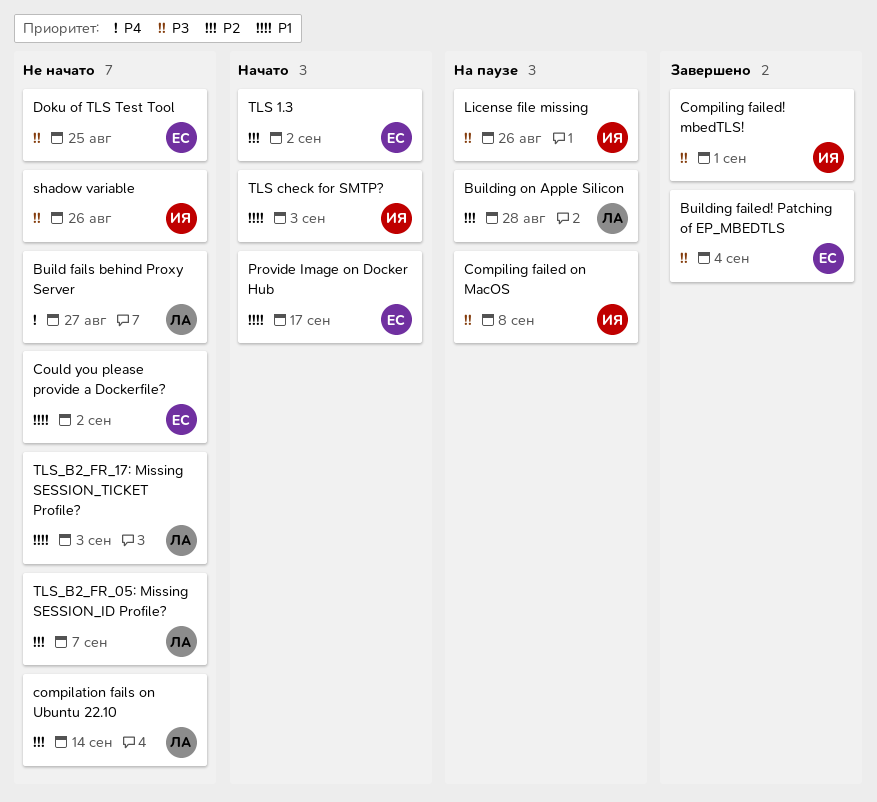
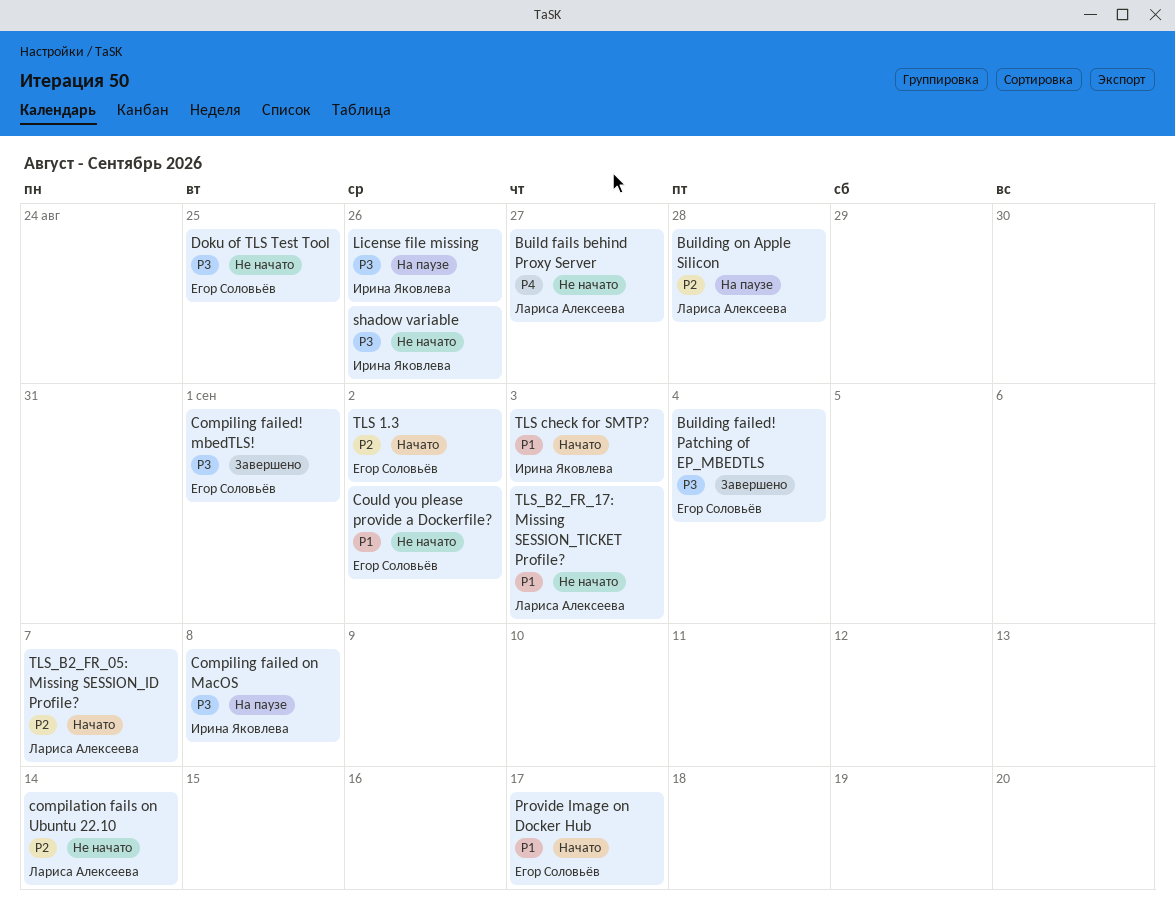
Compiling failed! mbedTLS!, owner: Ирина Яковлева -> Егор Соловьёв
TLS_B2_FR_05: Missing SESSION_ID Profile?, status: Не начато -> Начато

